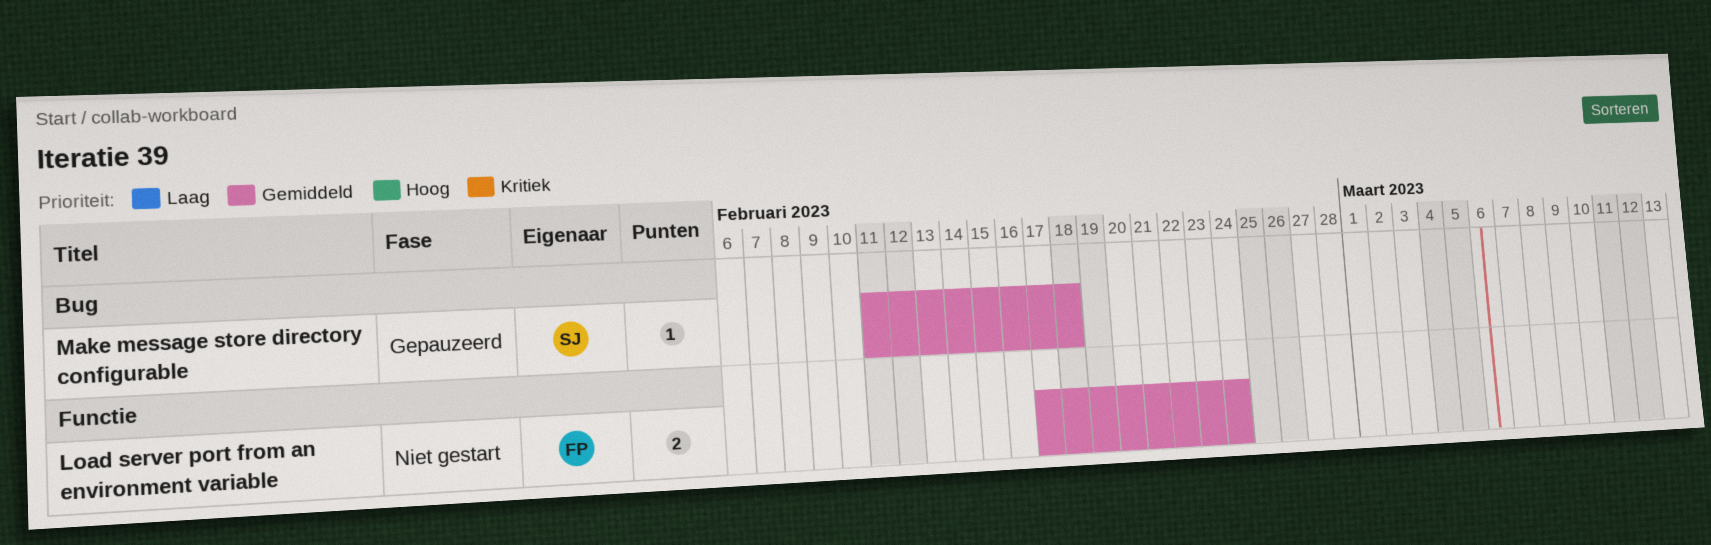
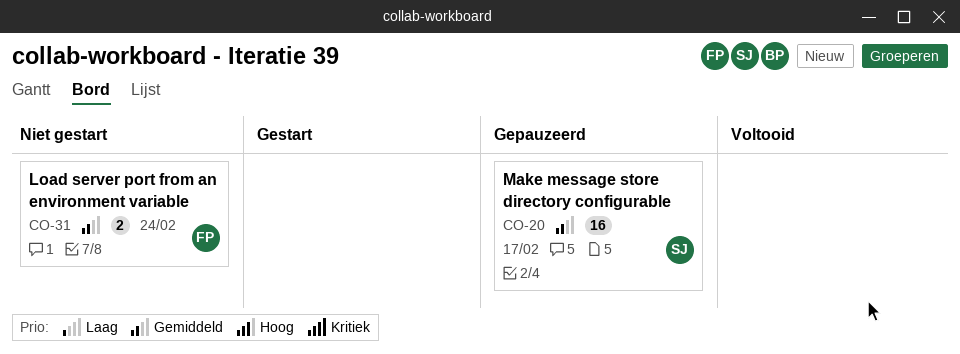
Make message store directory configurable, estimate: 1 -> 16
Make message store directory configurable, due: Feb 18 -> Feb 17

